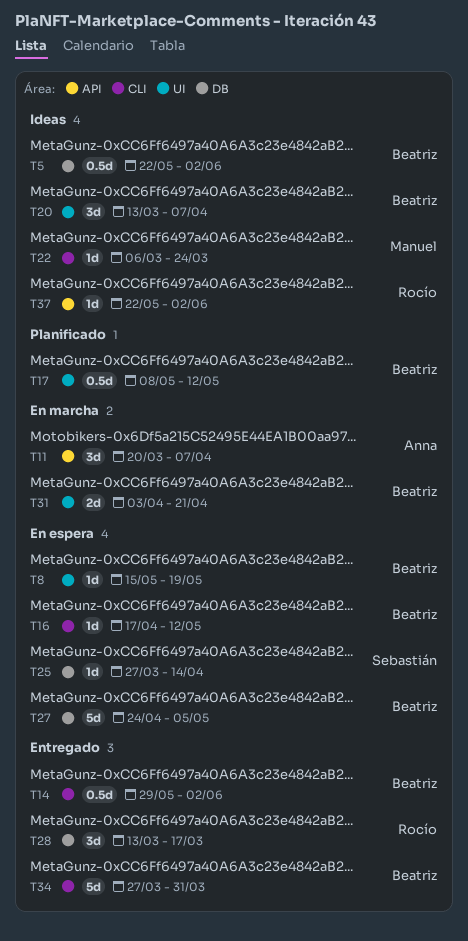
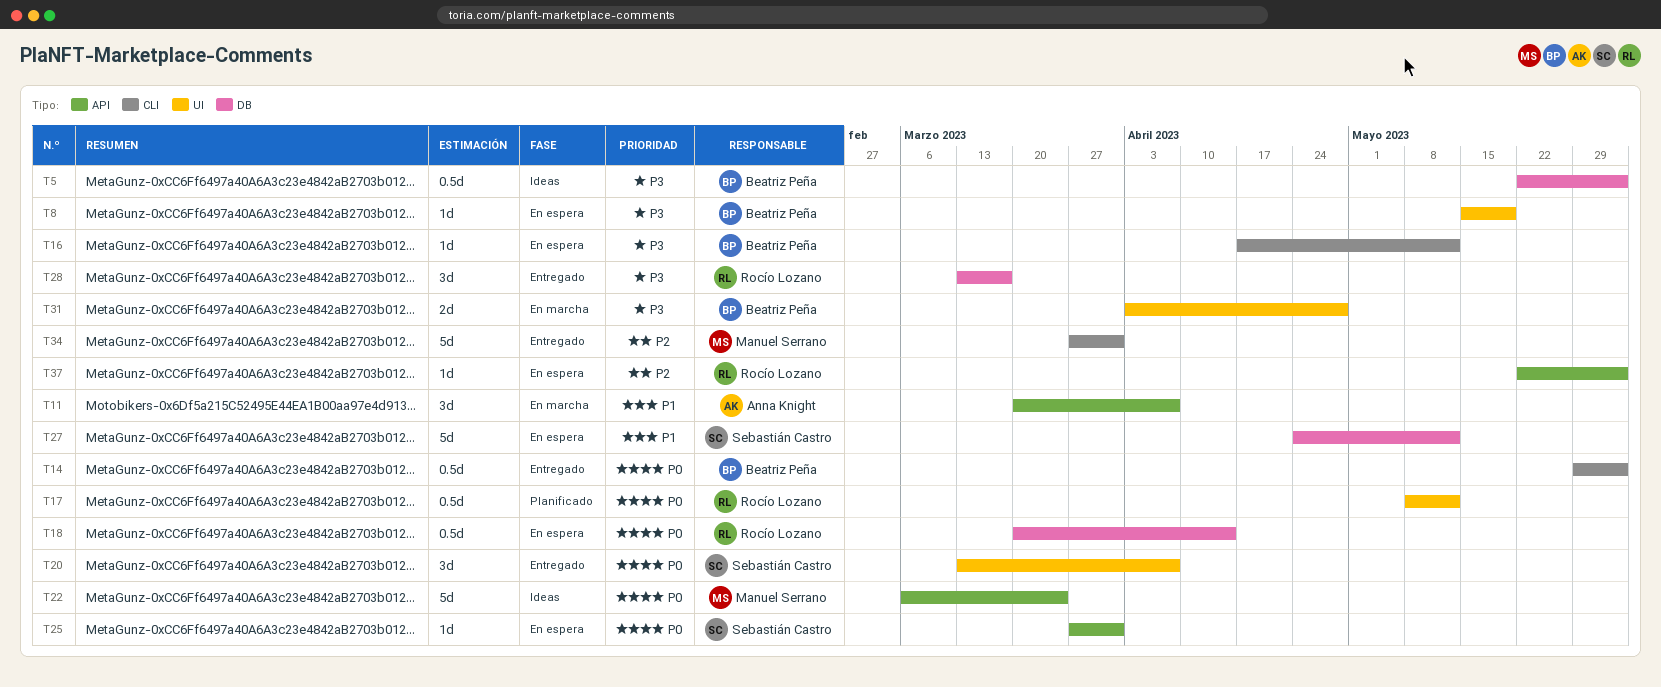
T17, owner: Beatriz Peña -> Rocío Lozano
T18: none -> present
T20, status: Ideas -> Entregado
T20, owner: Beatriz Peña -> Sebastián Castro
T22, label: CLI -> API
T22, estimate: 1d -> 5d
T25, label: DB -> API
T25, due: Apr 14 -> Mar 31
T27, owner: Beatriz Peña -> Sebastián Castro
T27, due: May 5 -> May 12
T31, due: Apr 21 -> Apr 28
T34, owner: Beatriz Peña -> Manuel Serrano
T37, status: Ideas -> En espera

